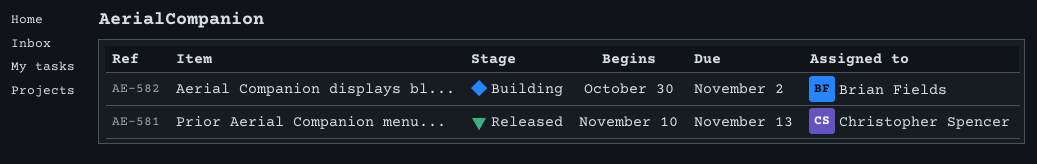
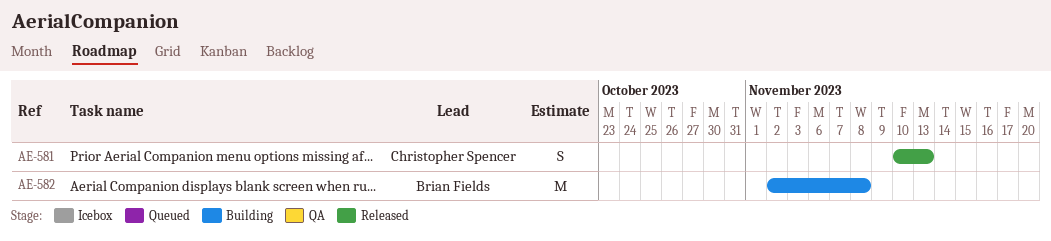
AE-582, start: Oct 30 -> Nov 2
AE-582, due: Nov 2 -> Nov 8

